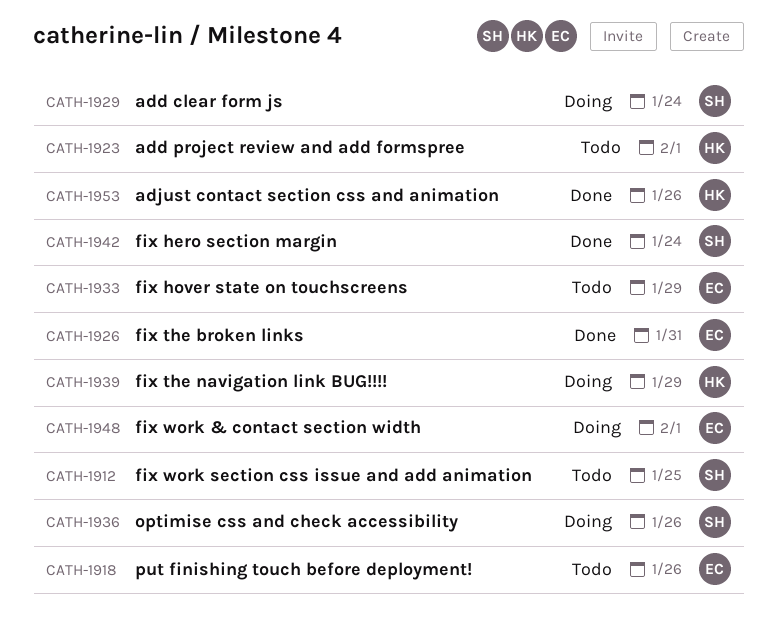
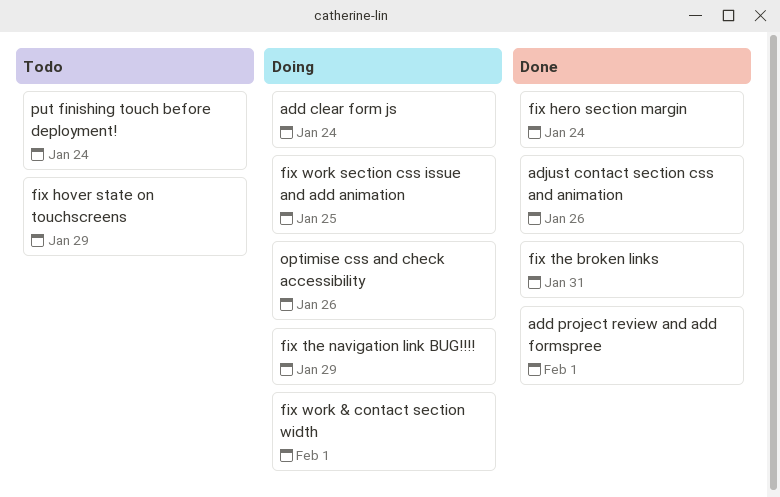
add project review and add formspree, status: Todo -> Done
fix work section css issue and add animation, status: Todo -> Doing
put finishing touch before deployment!, due: Jan 26 -> Jan 24

